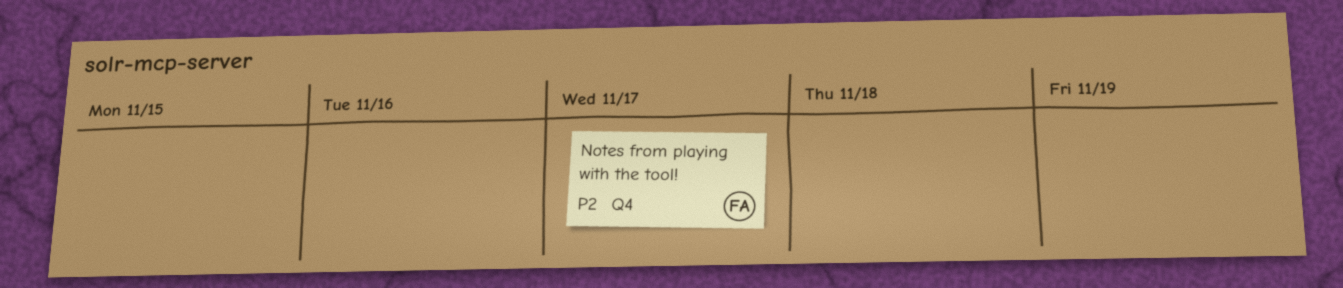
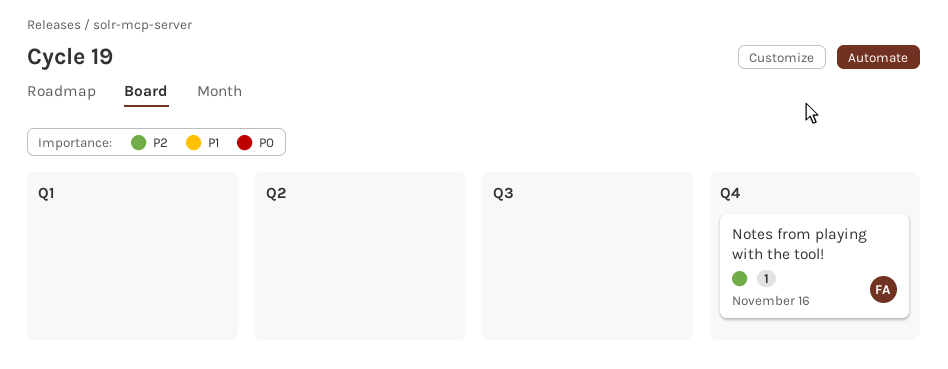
Notes from playing with the tool!, due: Nov 17 -> Nov 16

